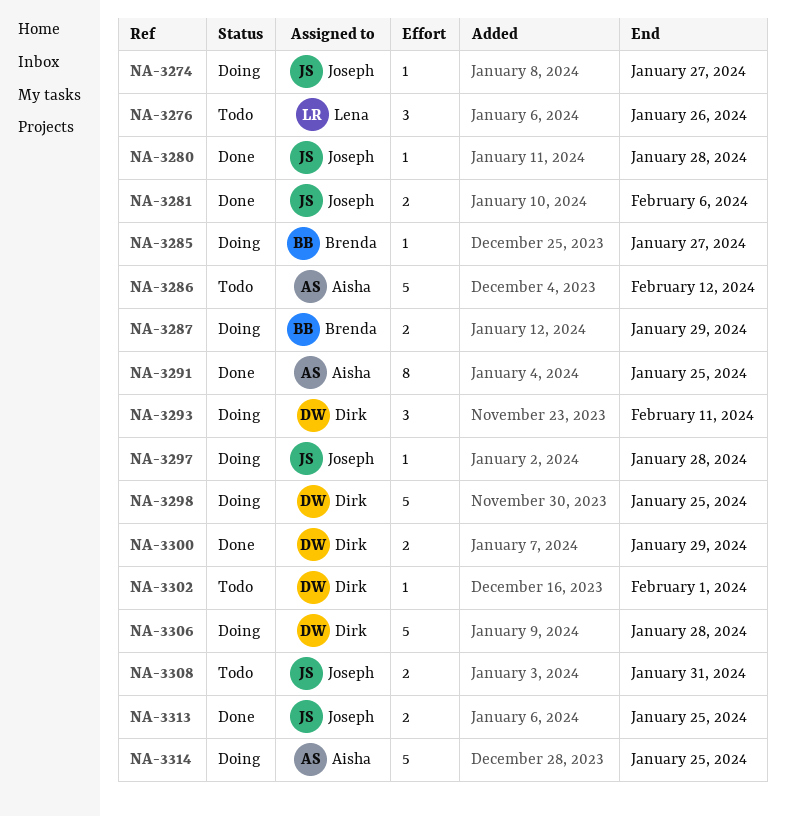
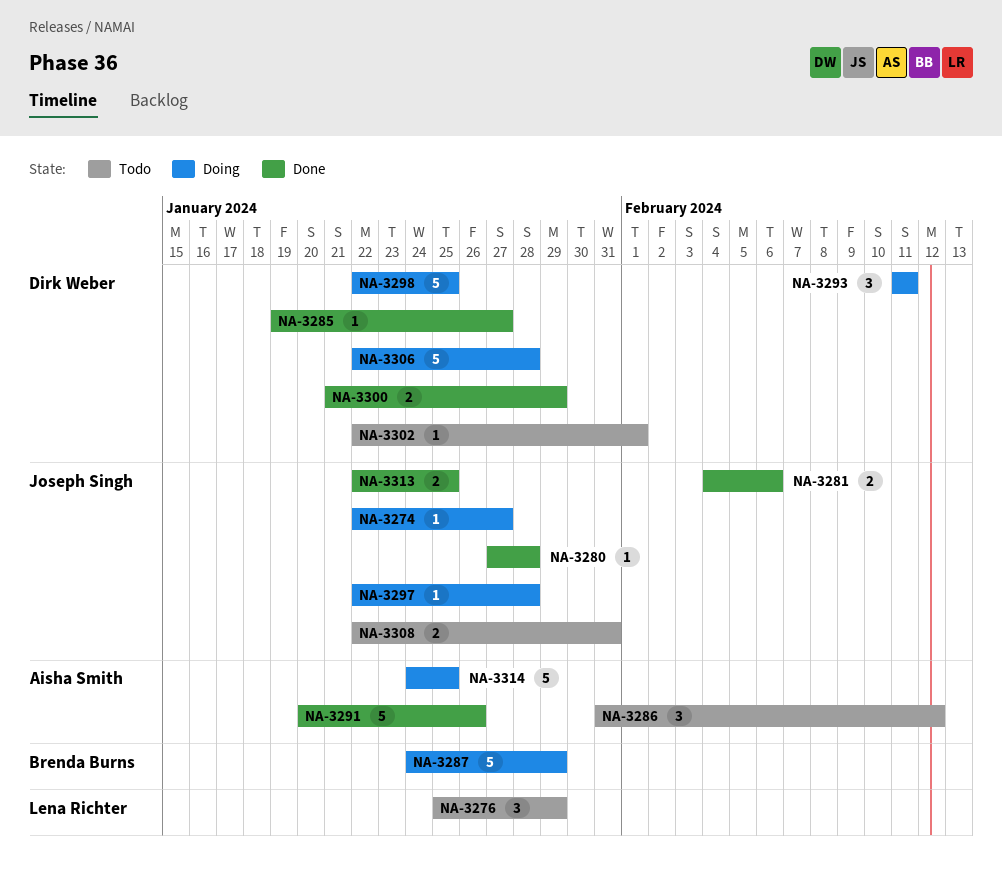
NA-3276, due: Jan 26 -> Jan 29
NA-3285, status: Doing -> Done
NA-3285, owner: Brenda Burns -> Dirk Weber
NA-3286, estimate: 5 -> 3
NA-3287, estimate: 2 -> 5
NA-3291, estimate: 8 -> 5
NA-3291, due: Jan 25 -> Jan 26

